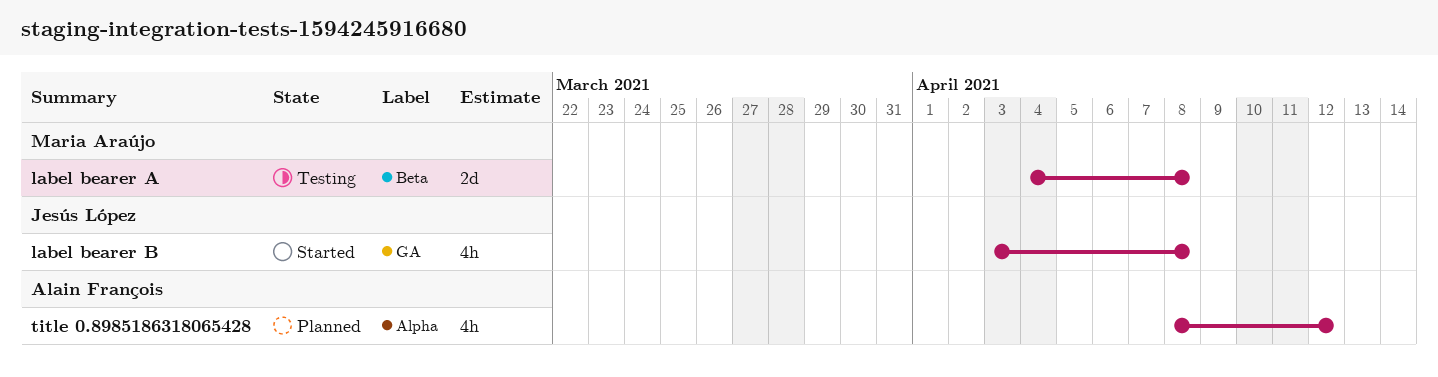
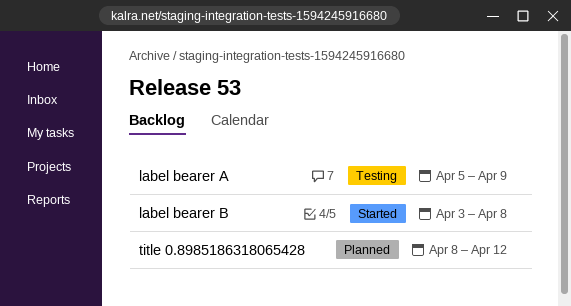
label bearer A, start: Apr 4 -> Apr 5
label bearer A, due: Apr 8 -> Apr 9

